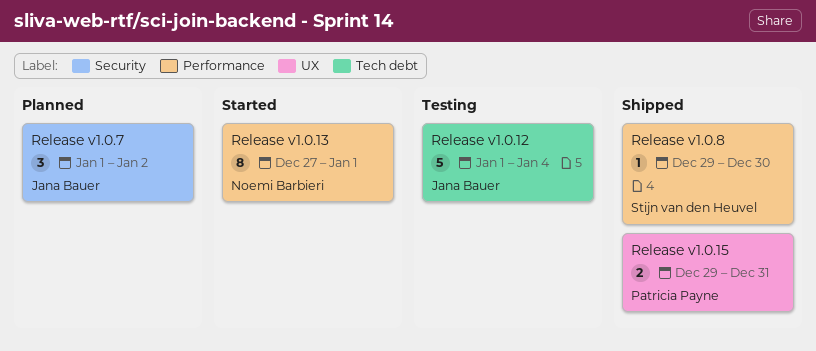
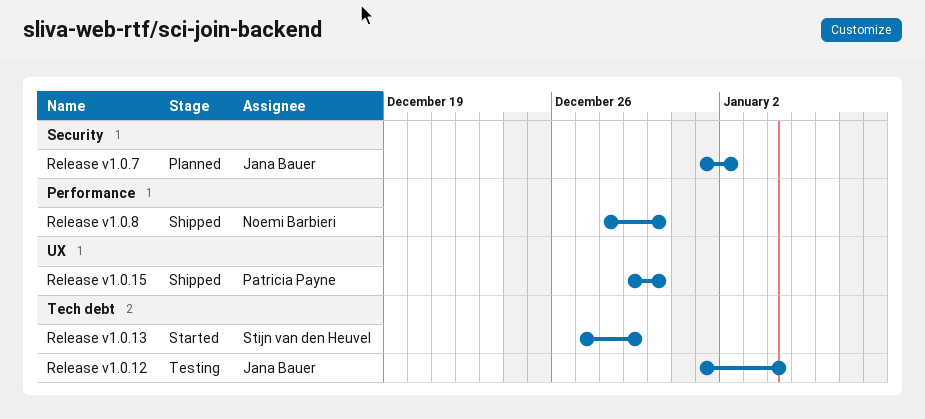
Release v1.0.13, owner: Noemi Barbieri -> Stijn van den Heuvel
Release v1.0.13, label: Performance -> Tech debt
Release v1.0.13, due: Jan 1 -> Dec 29
Release v1.0.15, due: Dec 31 -> Dec 30
Release v1.0.8, owner: Stijn van den Heuvel -> Noemi Barbieri
Release v1.0.8, start: Dec 29 -> Dec 28

